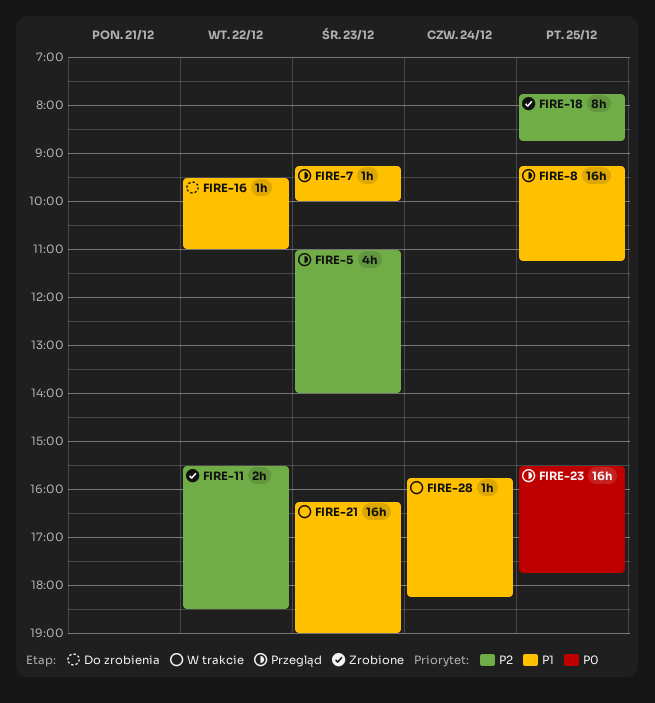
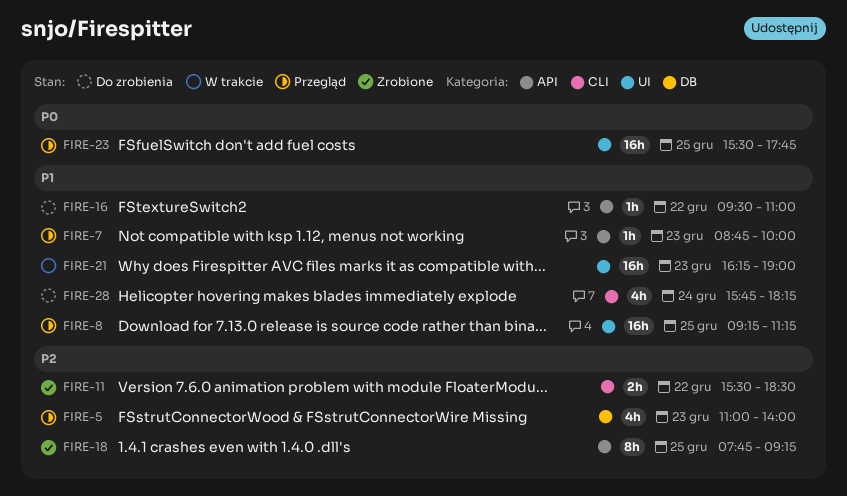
FIRE-7, begins: 09:15 -> 08:45
FIRE-18, ends: 08:45 -> 09:15
FIRE-28, status: W trakcie -> Do zrobienia
FIRE-28, estimate: 1h -> 4h

